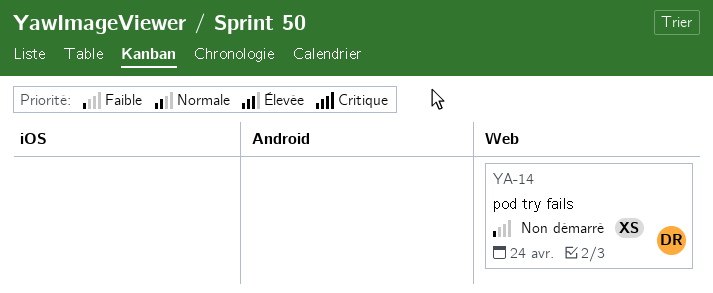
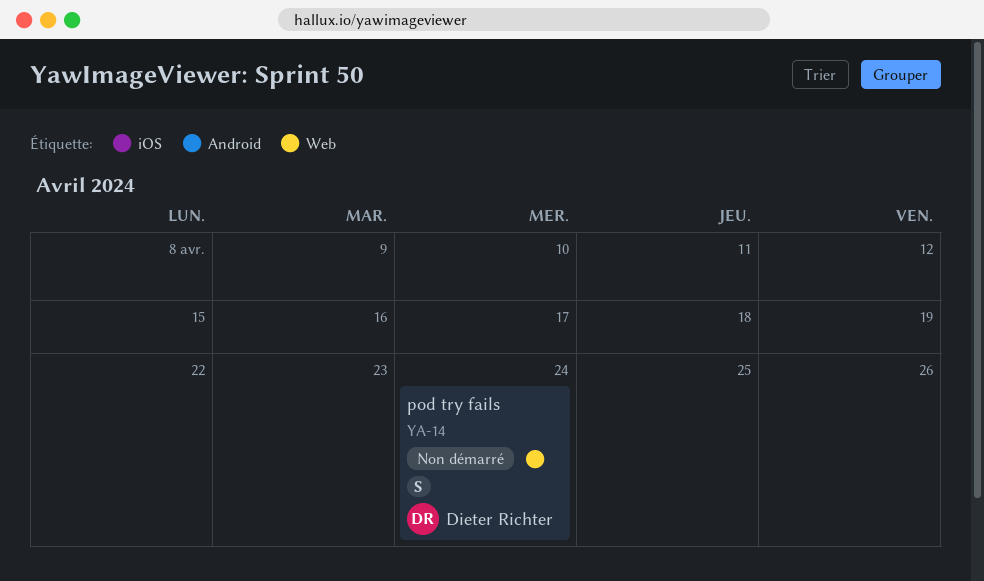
YA-14, estimate: XS -> S

